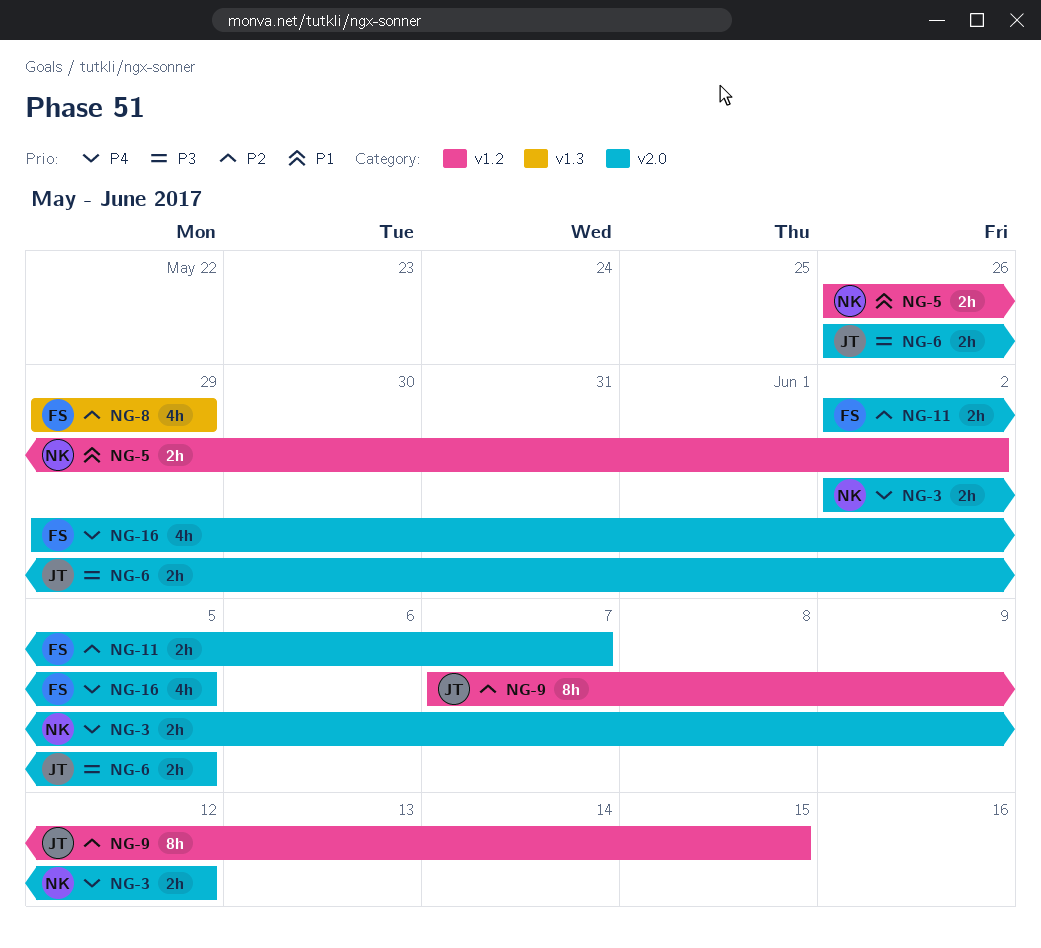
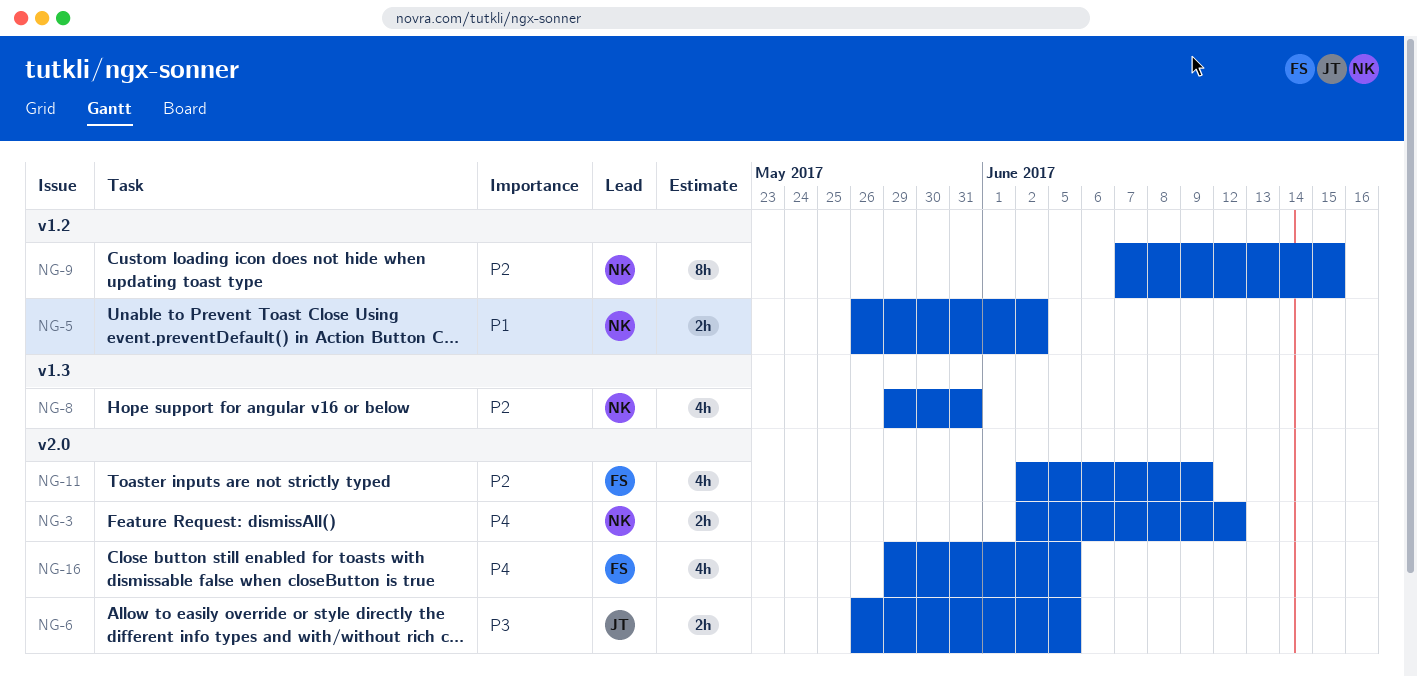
NG-8, owner: FS -> NK
NG-8, due: May 29 -> May 31
NG-9, owner: JT -> NK
NG-11, estimate: 2h -> 4h
NG-11, due: Jun 7 -> Jun 9

